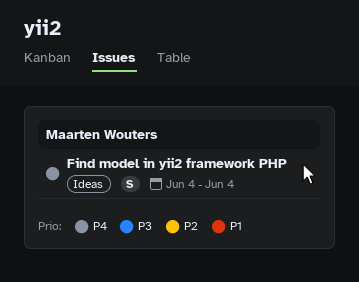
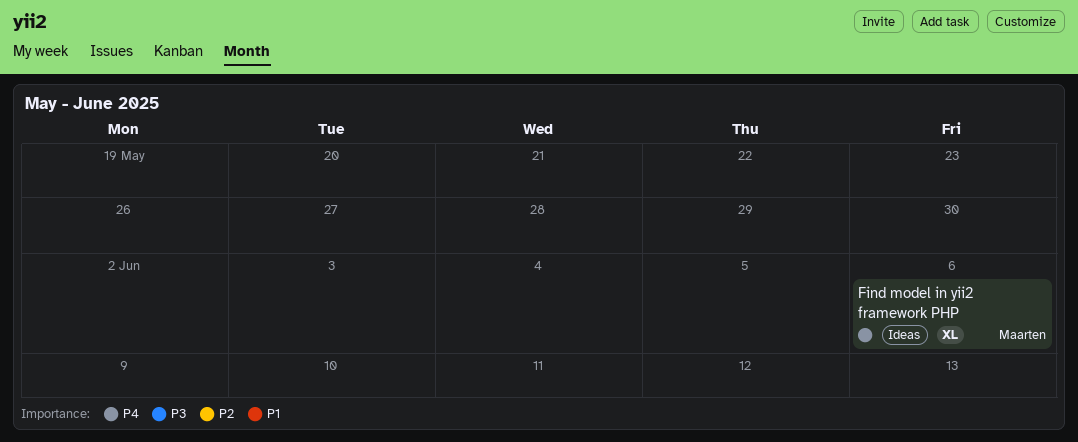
Find model in yii2 framework PHP, estimate: S -> XL
Find model in yii2 framework PHP, due: Jun 4 -> Jun 6

